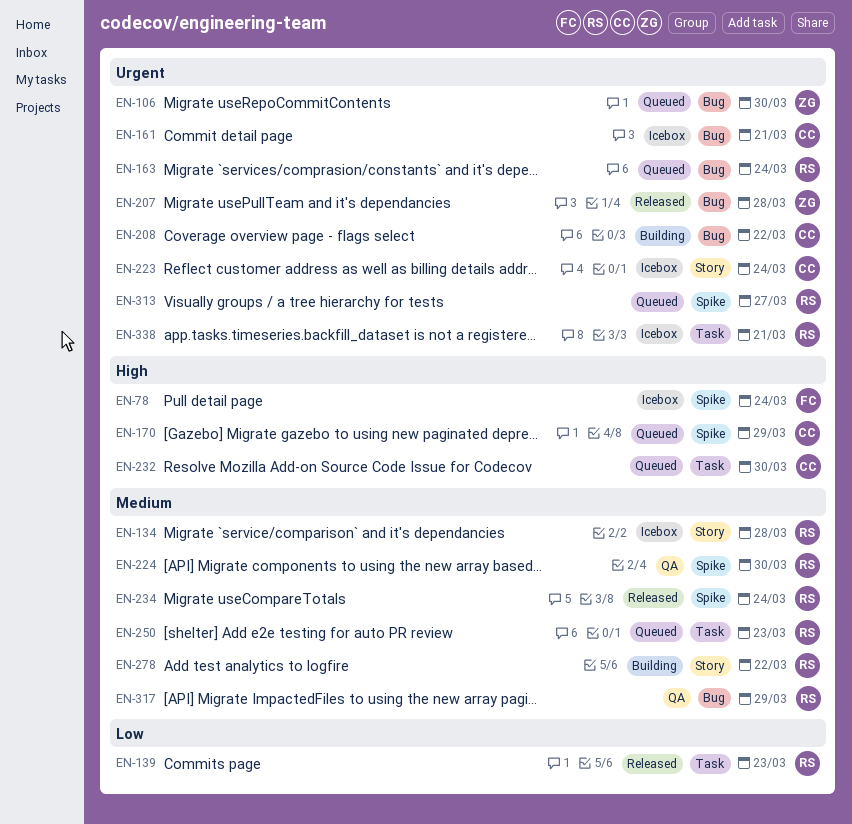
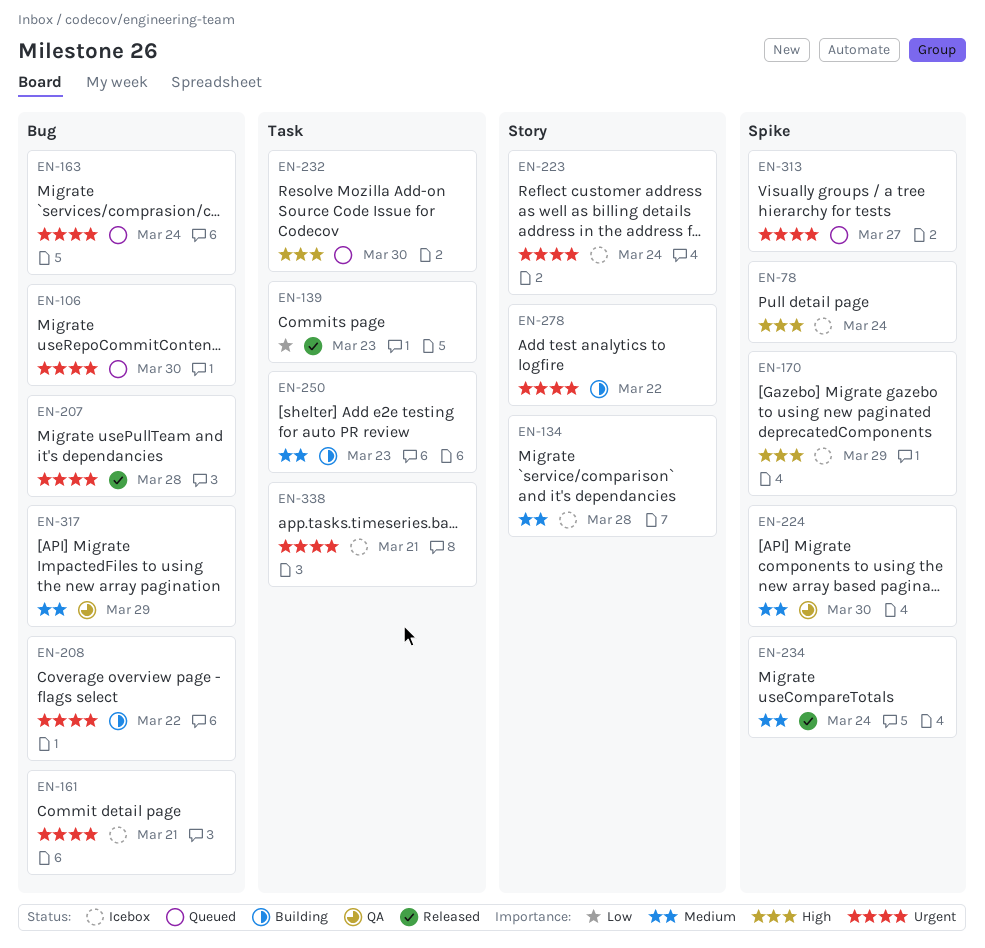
EN-170, status: Queued -> Icebox
EN-250, status: Queued -> Building
EN-278, priority: Medium -> Urgent

